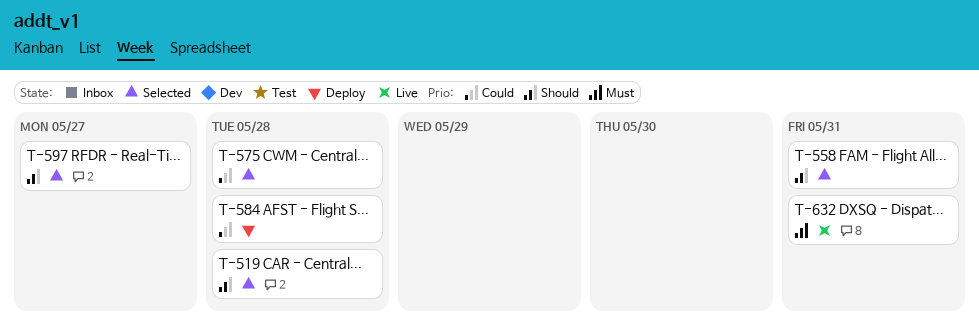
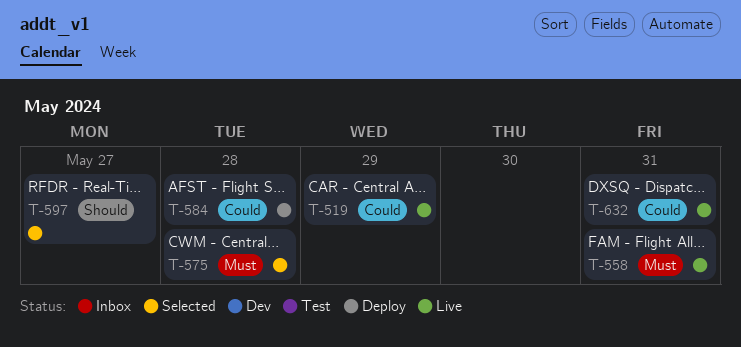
T-519, status: Selected -> Live
T-519, priority: Should -> Could
T-519, due: May 28 -> May 29
T-558, status: Selected -> Live
T-558, priority: Should -> Must
T-575, priority: Could -> Must
T-632, priority: Must -> Could

